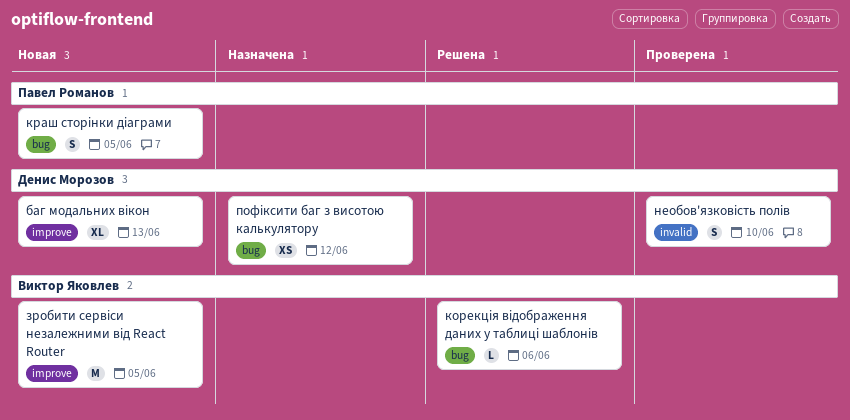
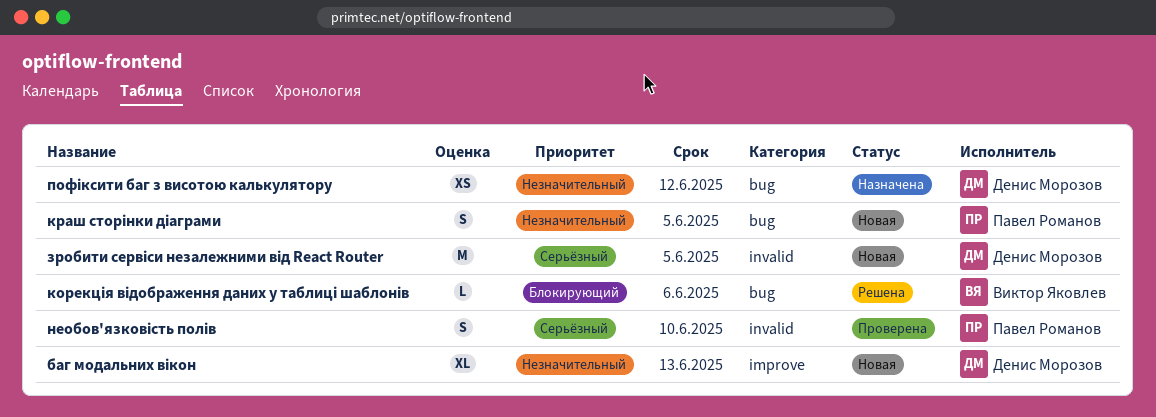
зробити сервіси незалежними від React Router, owner: Виктор Яковлев -> Денис Морозов
зробити сервіси незалежними від React Router, label: improve -> invalid
необов'язковість полів, owner: Денис Морозов -> Павел Романов

